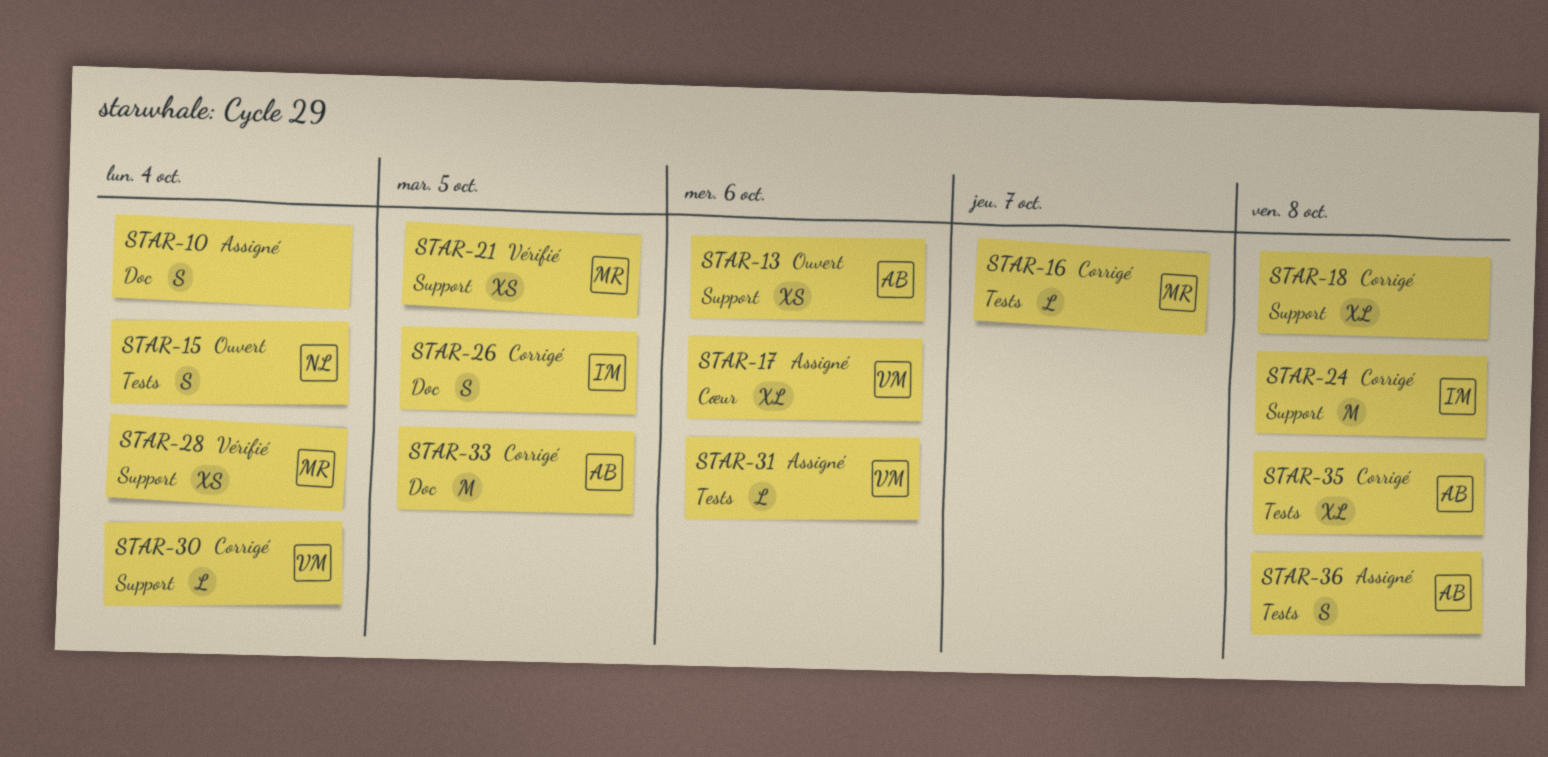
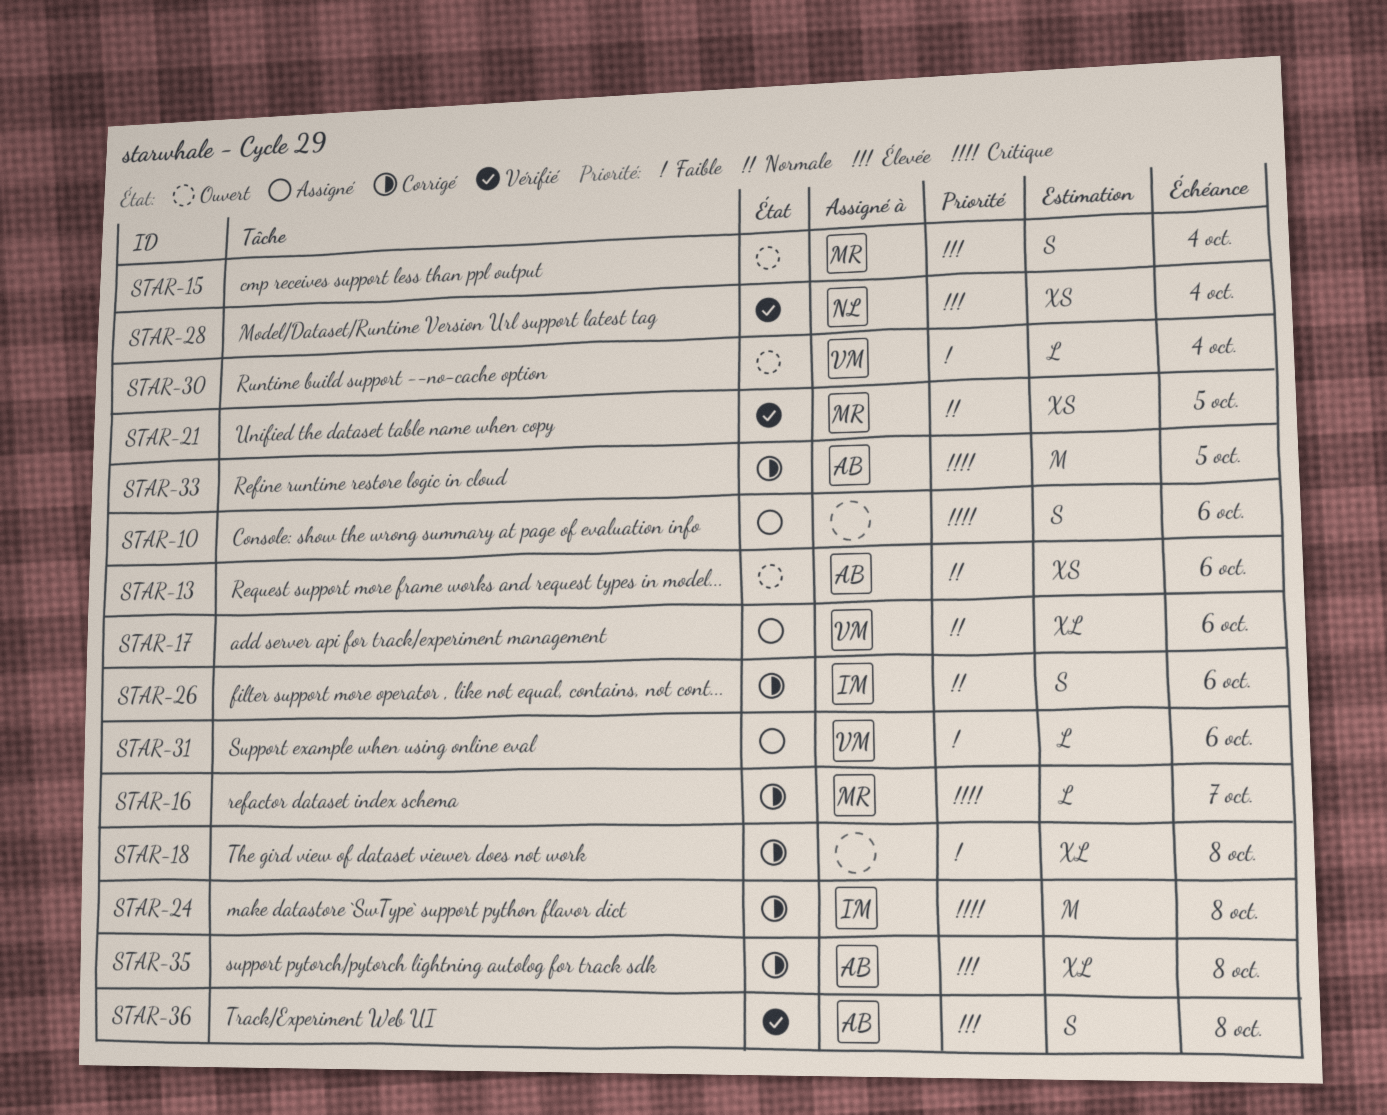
STAR-10, due: Oct 4 -> Oct 6
STAR-15, owner: NL -> MR
STAR-26, due: Oct 5 -> Oct 6
STAR-28, owner: MR -> NL
STAR-30, status: Corrigé -> Ouvert
STAR-36, status: Assigné -> Vérifié

